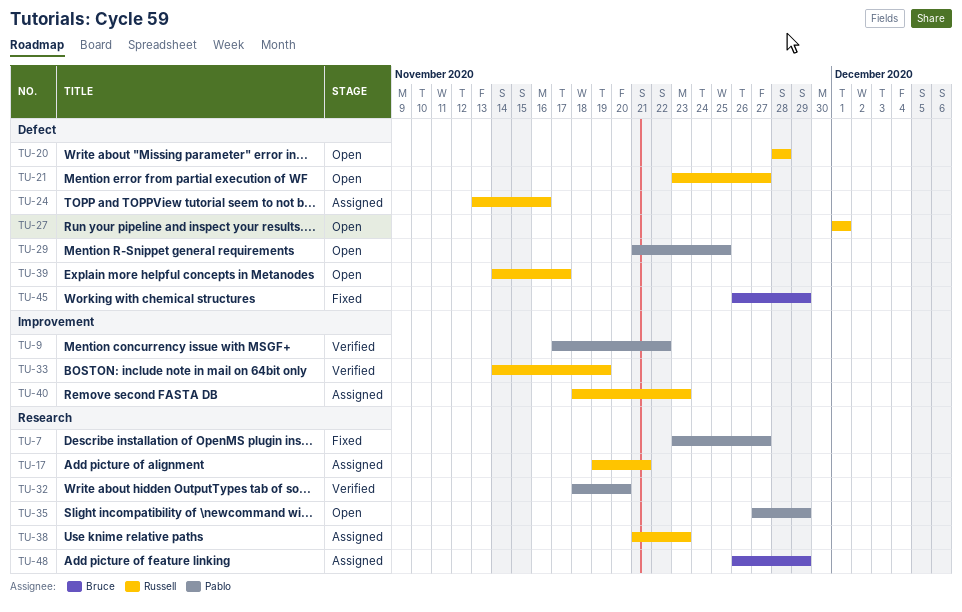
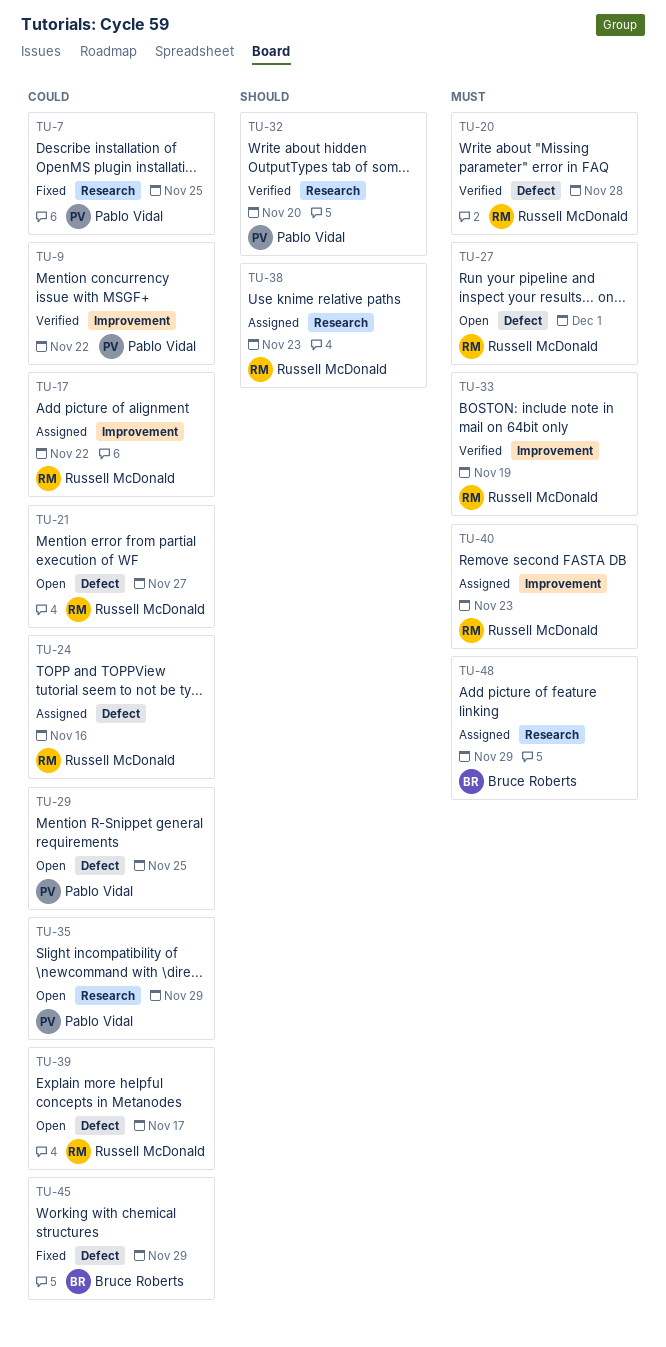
TU-7, due: Nov 27 -> Nov 25
TU-17, label: Research -> Improvement
TU-17, due: Nov 21 -> Nov 22
TU-20, status: Open -> Verified

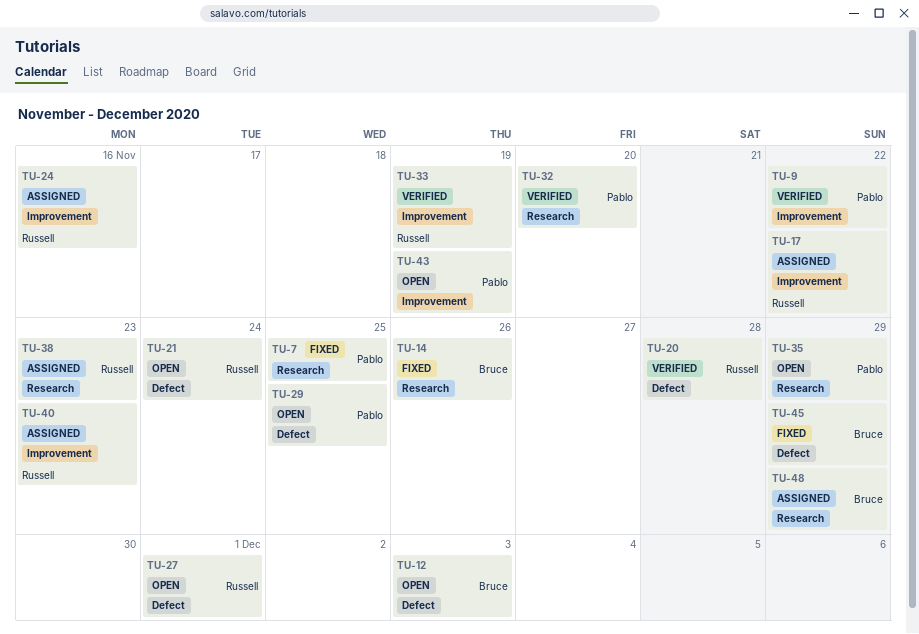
TU-12: none -> present
TU-14: none -> present
TU-21, due: Nov 27 -> Nov 24
TU-24, label: Defect -> Improvement
TU-39: present -> none
TU-43: none -> present

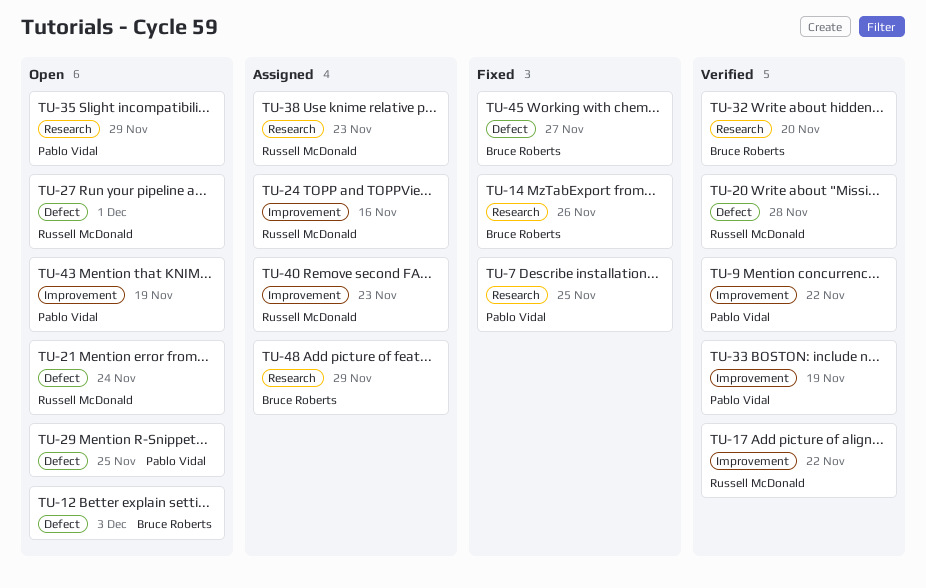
TU-17, status: Assigned -> Verified
TU-32, owner: Pablo Vidal -> Bruce Roberts
TU-33, owner: Russell McDonald -> Pablo Vidal
TU-45, due: Nov 29 -> Nov 27

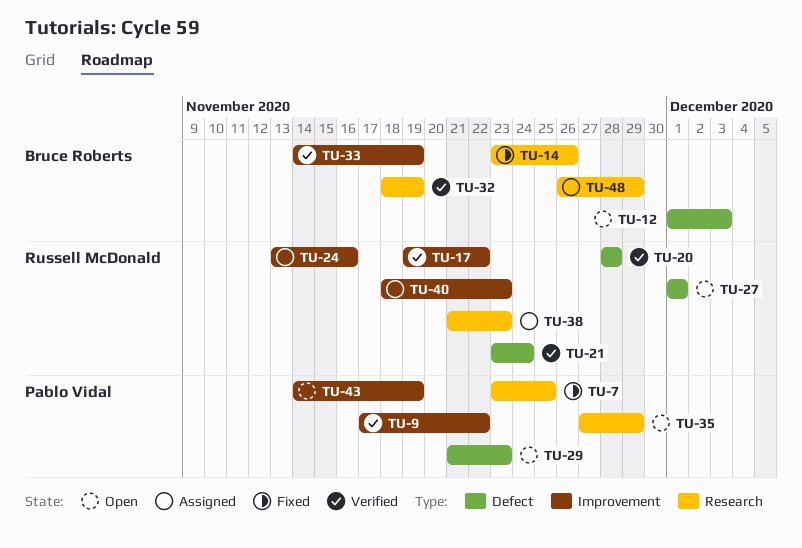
TU-21, status: Open -> Verified
TU-29, due: Nov 25 -> Nov 23
TU-32, due: Nov 20 -> Nov 19
TU-33, owner: Pablo Vidal -> Bruce Roberts
TU-45: present -> none

